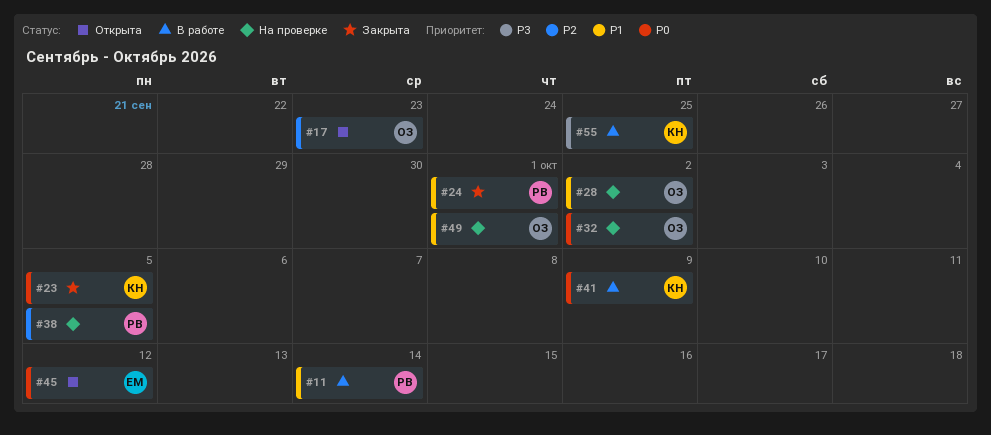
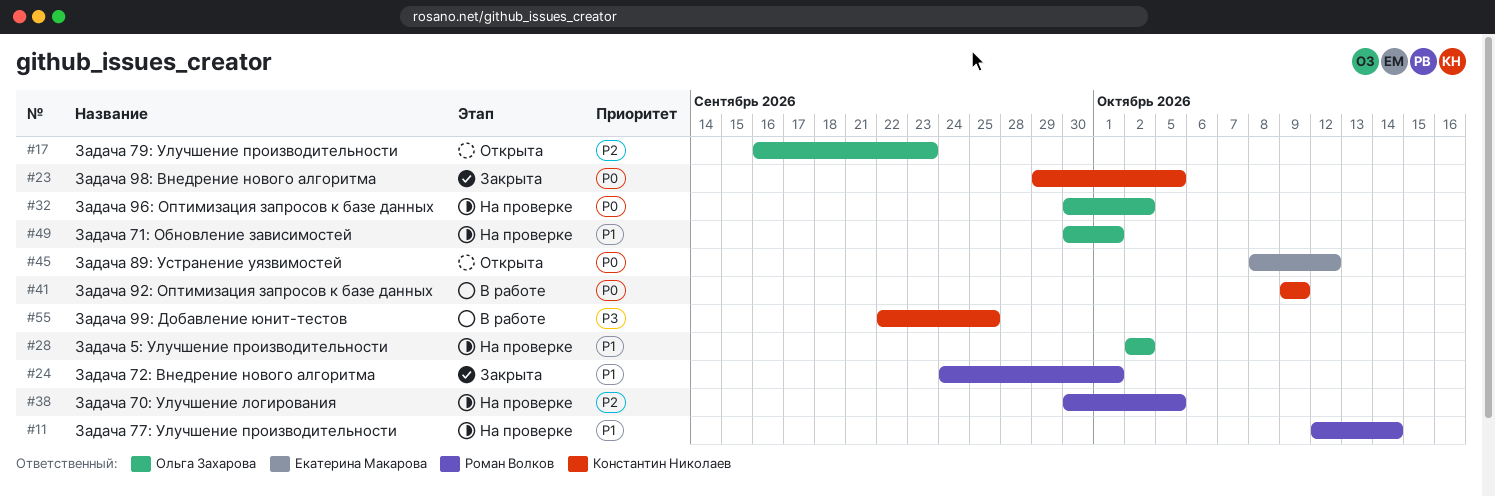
#11, status: В работе -> На проверке

